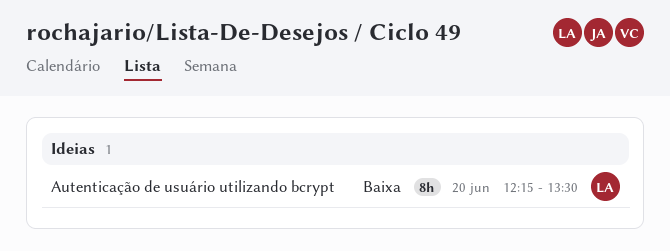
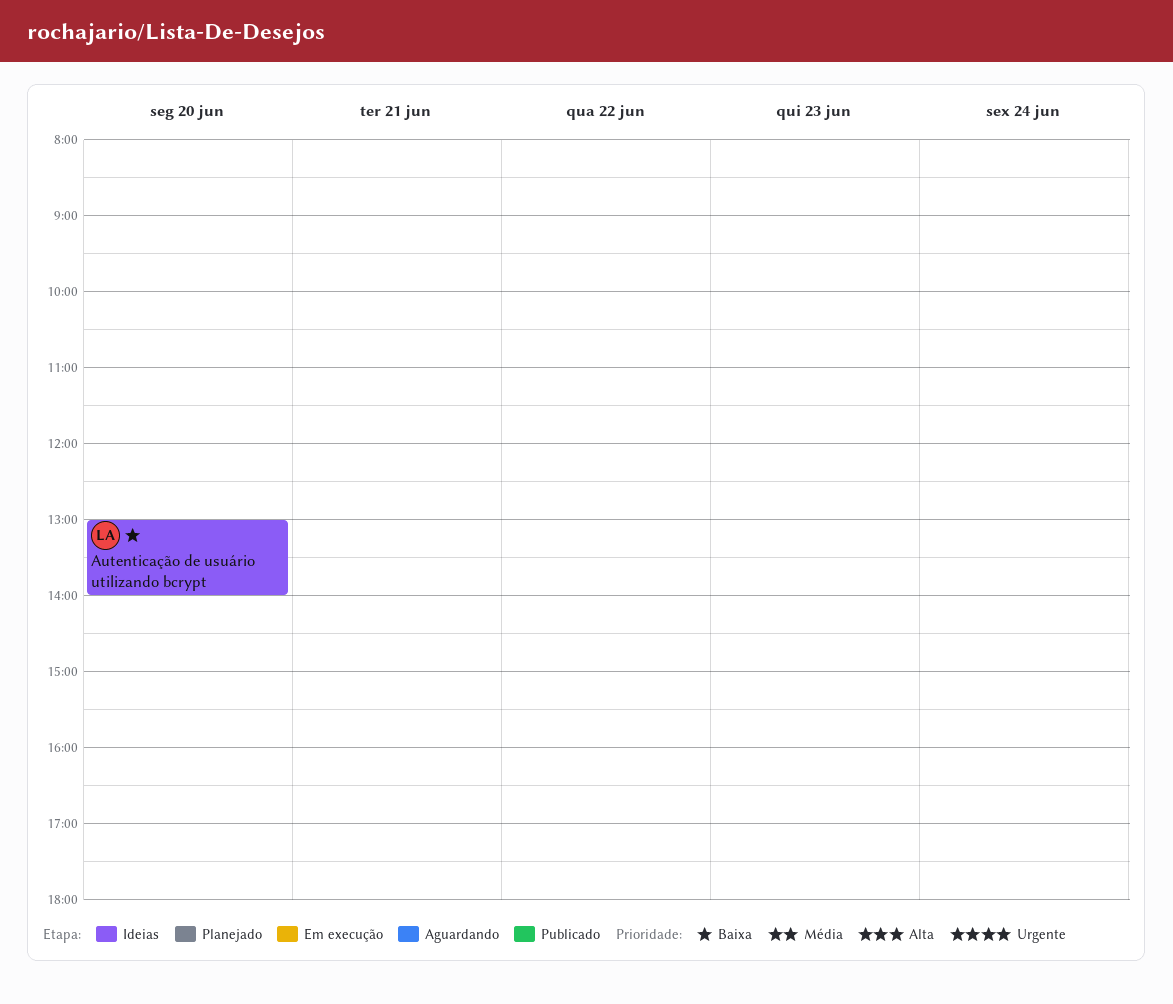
Autenticação de usuário utilizando bcrypt, begins: 12:15 -> 13:00
Autenticação de usuário utilizando bcrypt, ends: 13:30 -> 14:00

